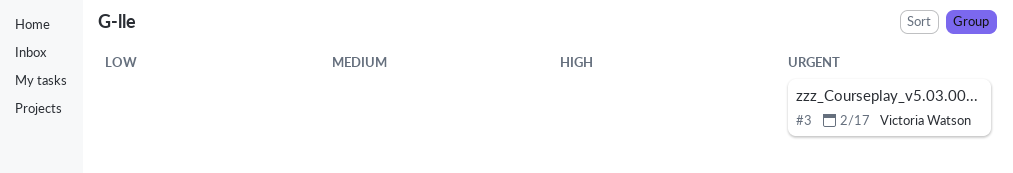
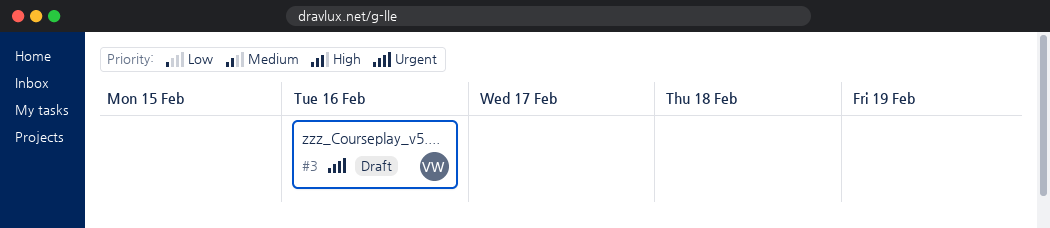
#3, due: Feb 17 -> Feb 16

